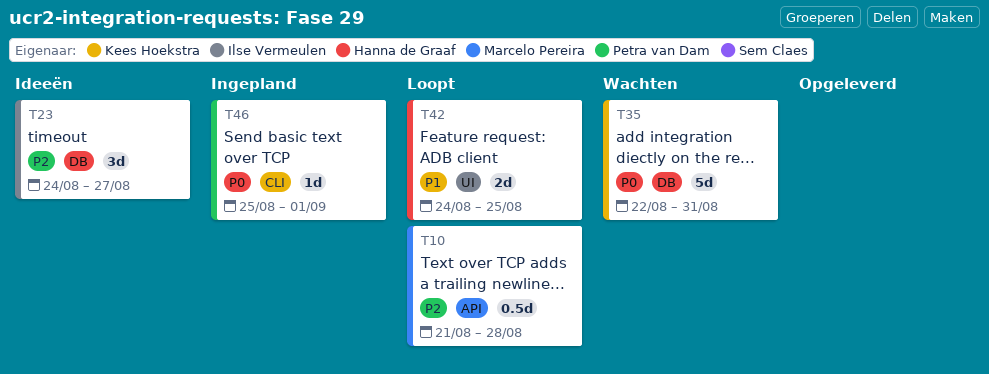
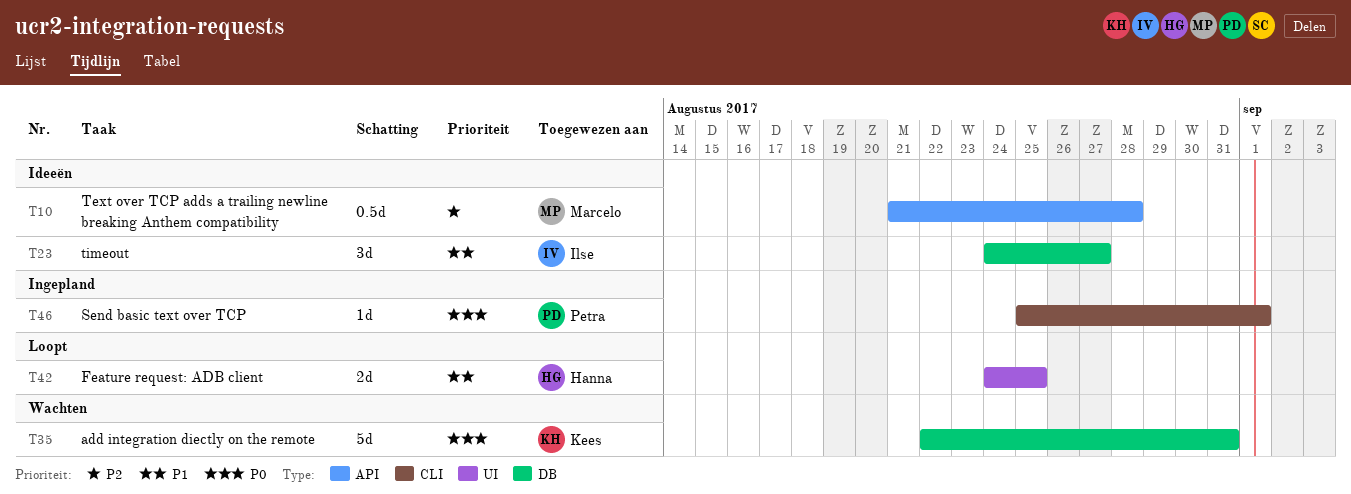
T10, status: Loopt -> Ideeën
T23, priority: P2 -> P1

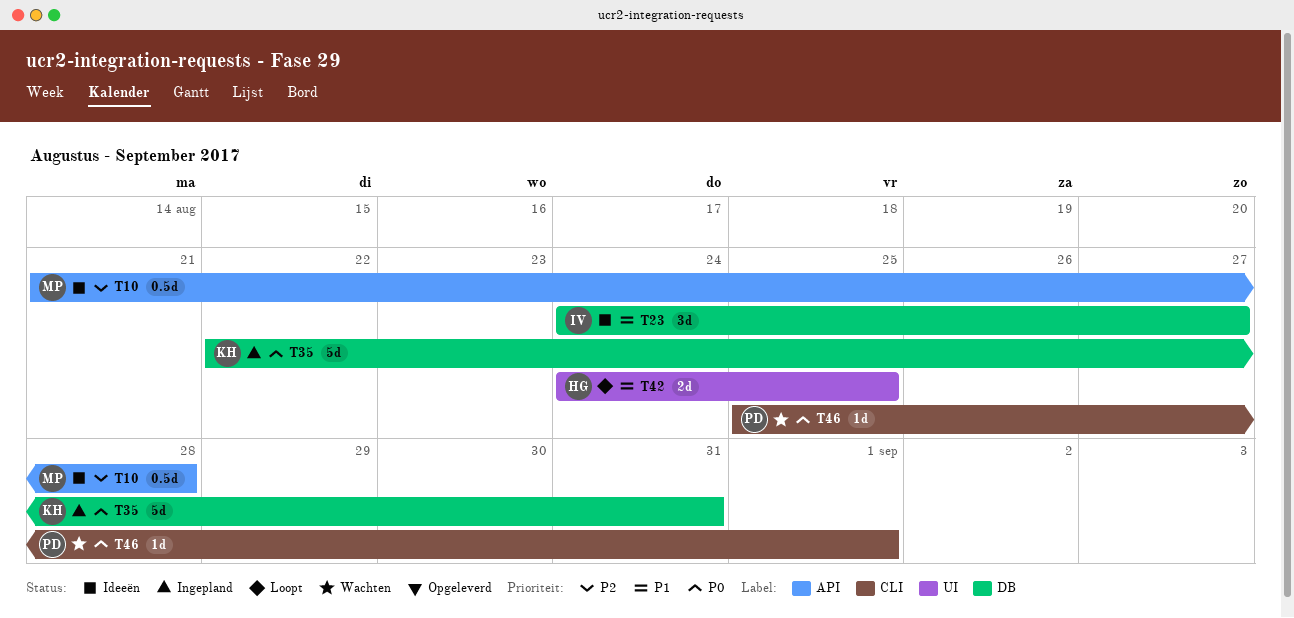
T35, status: Wachten -> Ingepland
T46, status: Ingepland -> Wachten

